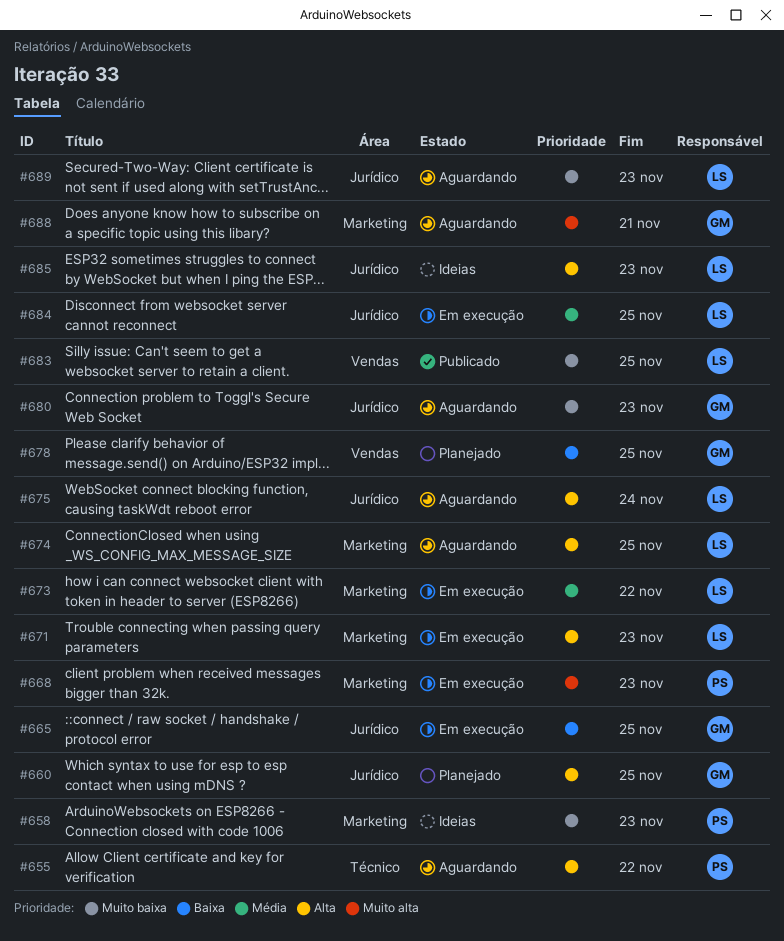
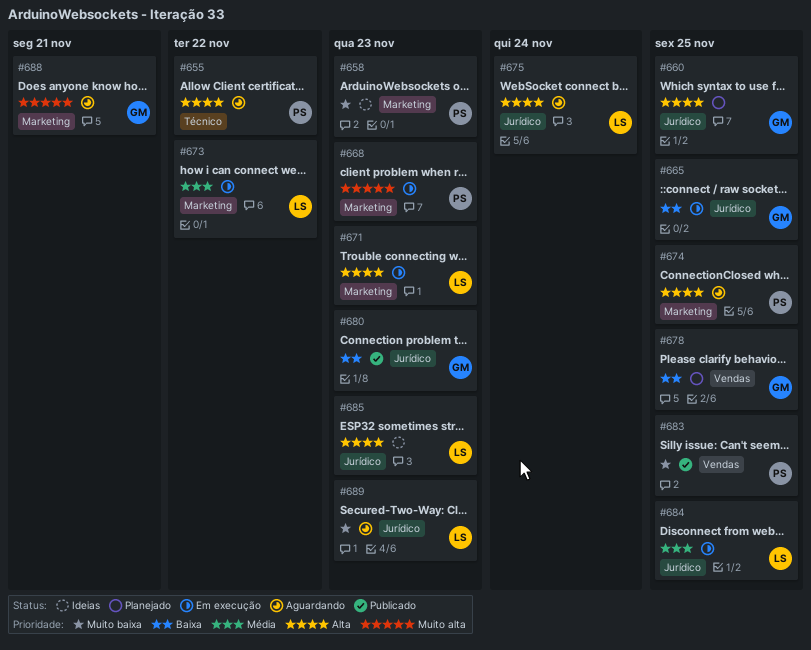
#674, owner: LS -> PS
#680, status: Aguardando -> Publicado
#680, priority: Muito baixa -> Baixa
#683, owner: LS -> PS

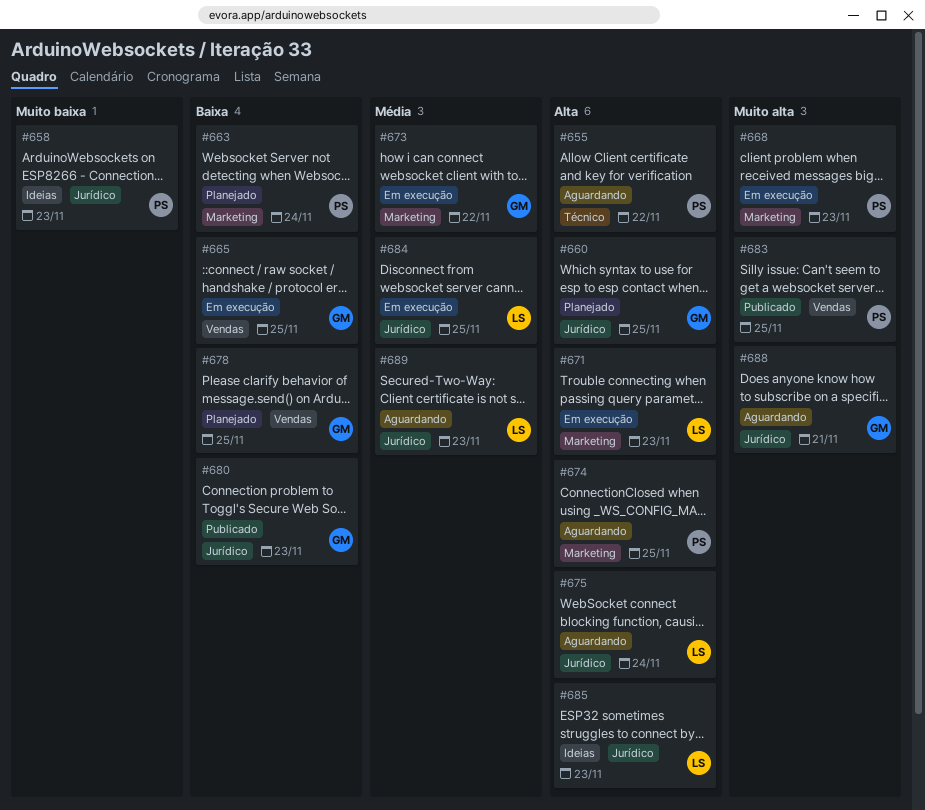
#658, label: Marketing -> Jurídico
#663: none -> present
#665, label: Jurídico -> Vendas
#673, owner: LS -> GM
#683, priority: Muito baixa -> Muito alta
#688, label: Marketing -> Jurídico
#689, priority: Muito baixa -> Média

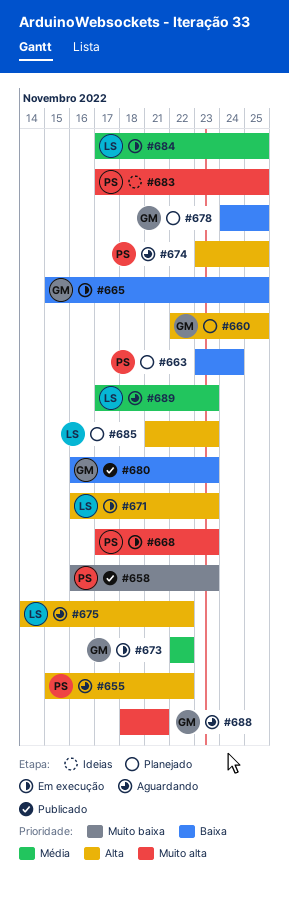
#658, status: Ideias -> Publicado
#675, due: Nov 24 -> Nov 22
#683, status: Publicado -> Ideias
#685, status: Ideias -> Planejado

